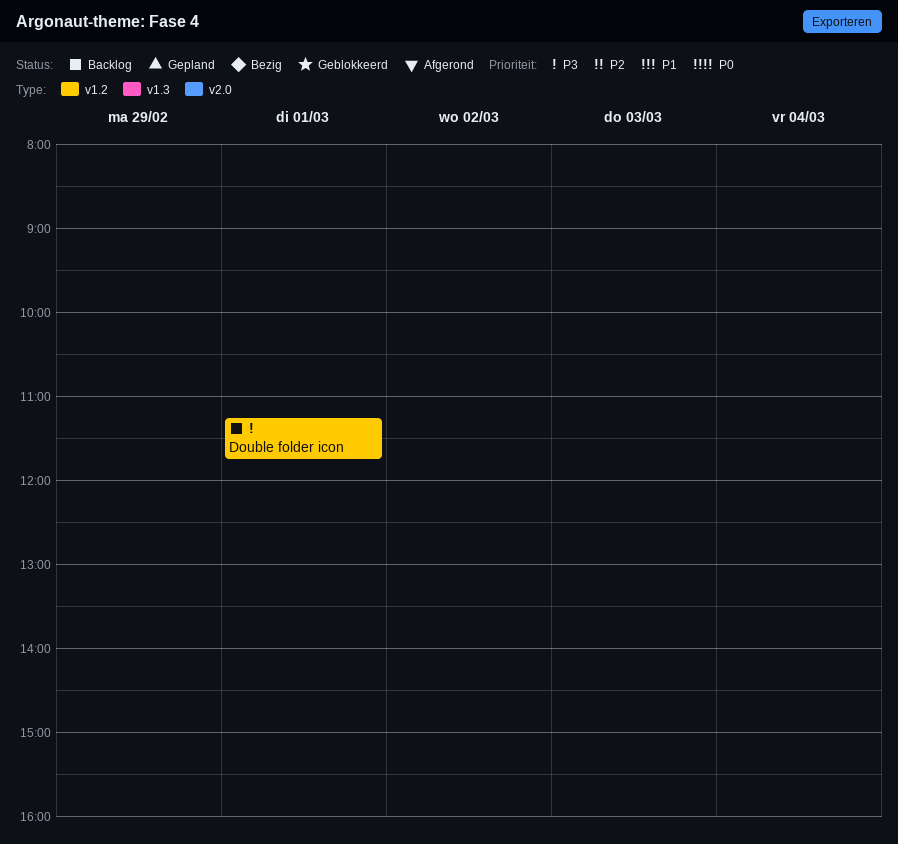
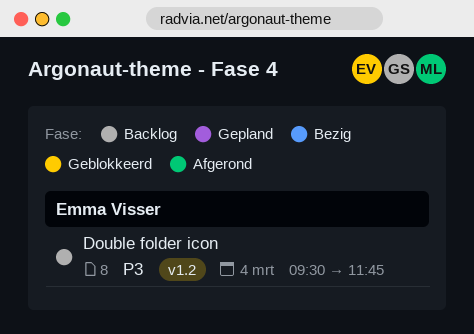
Double folder icon, day: Mar 1 -> Mar 4
Double folder icon, begins: 11:15 -> 09:30

